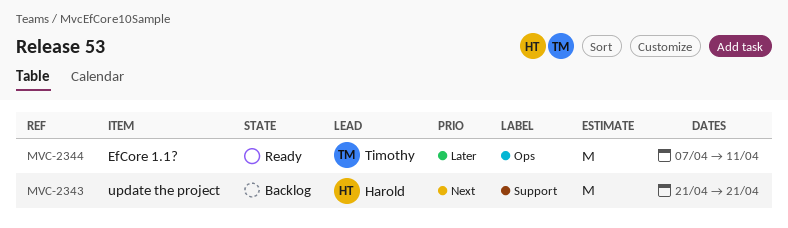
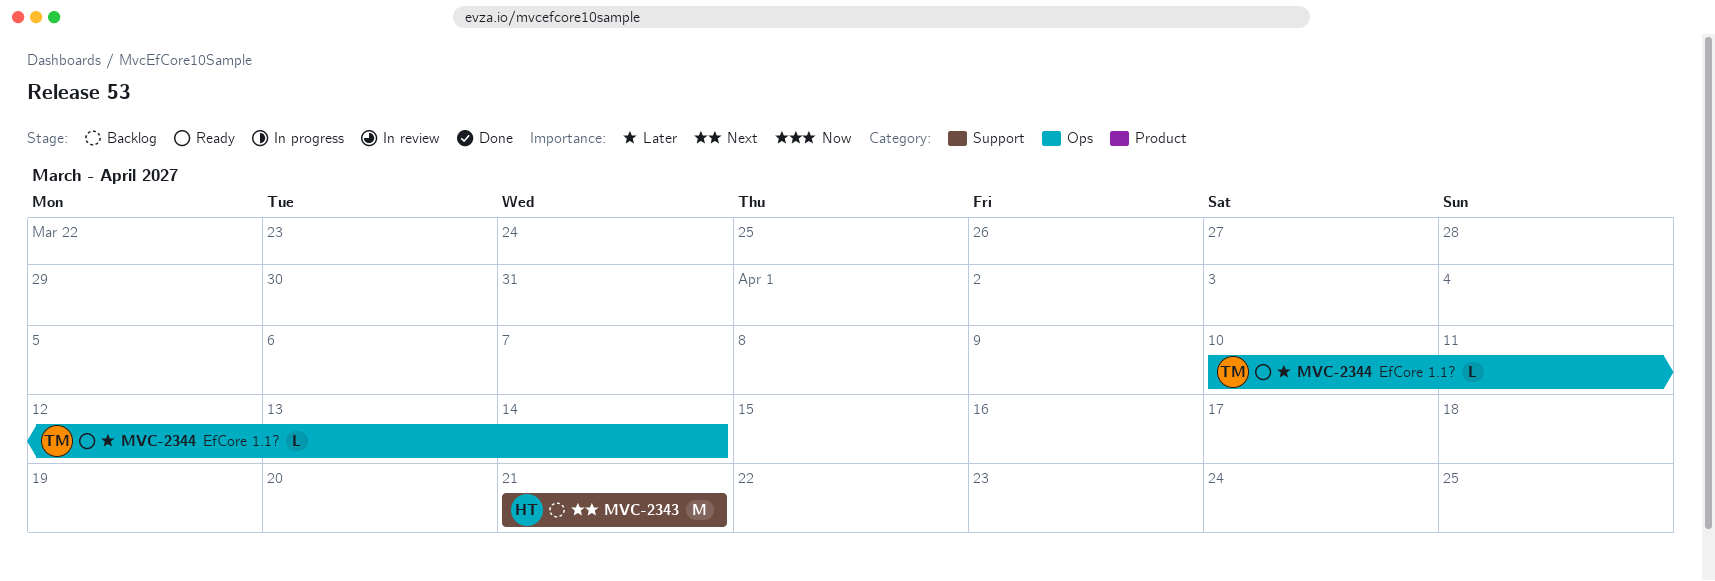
MVC-2344, estimate: M -> L
MVC-2344, start: Apr 7 -> Apr 10
MVC-2344, due: Apr 11 -> Apr 14

